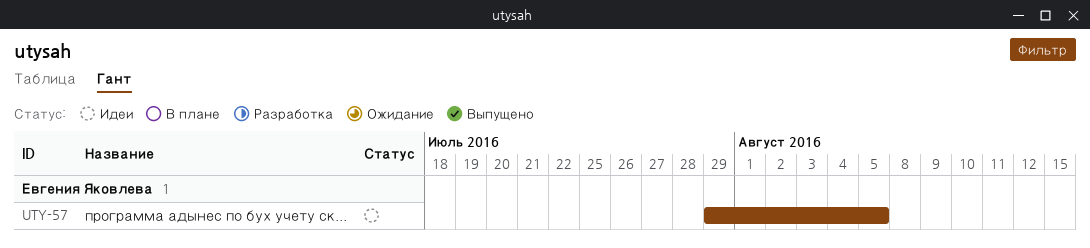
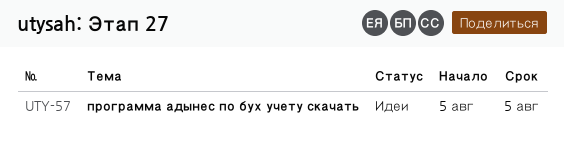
UTY-57, start: Jul 29 -> Aug 5

